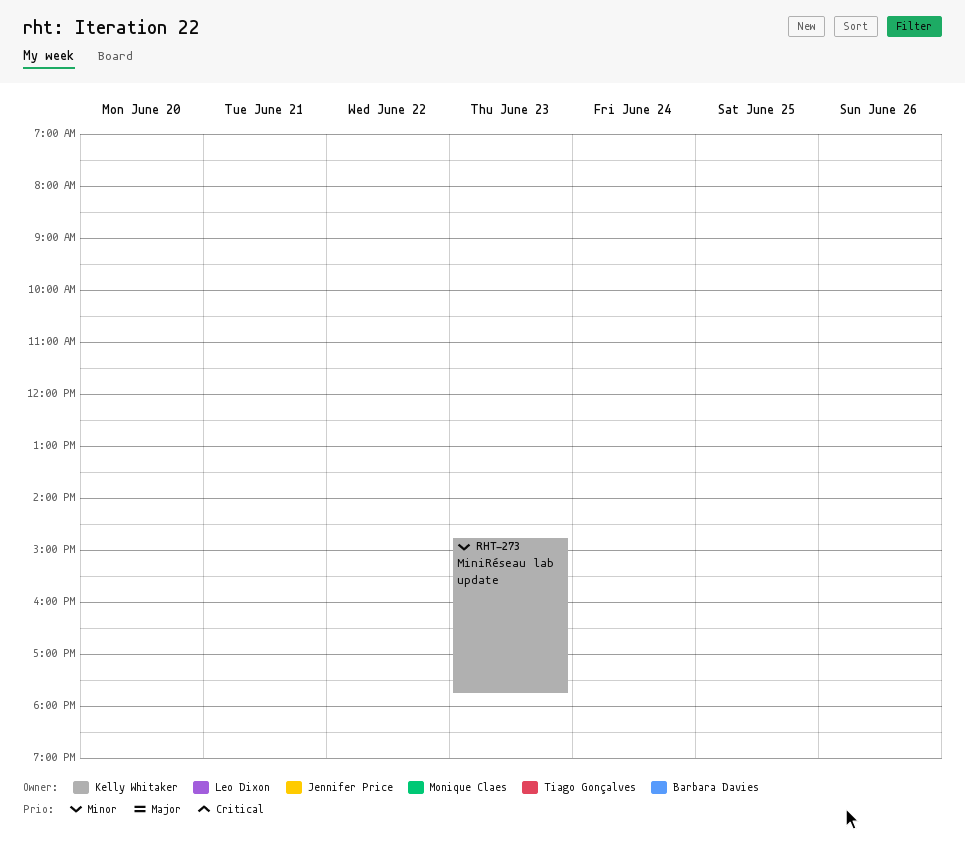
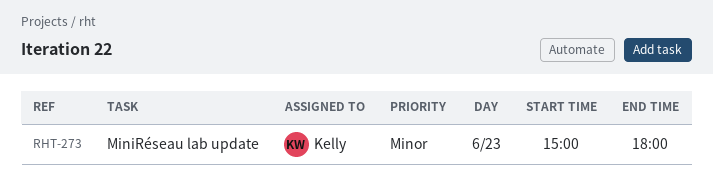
RHT-273, begins: 14:45 -> 15:00
RHT-273, ends: 17:45 -> 18:00

